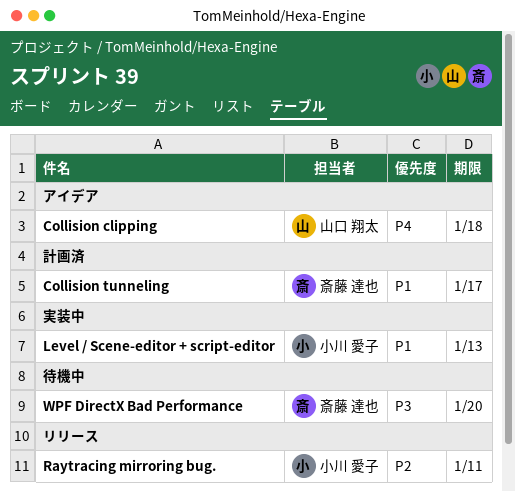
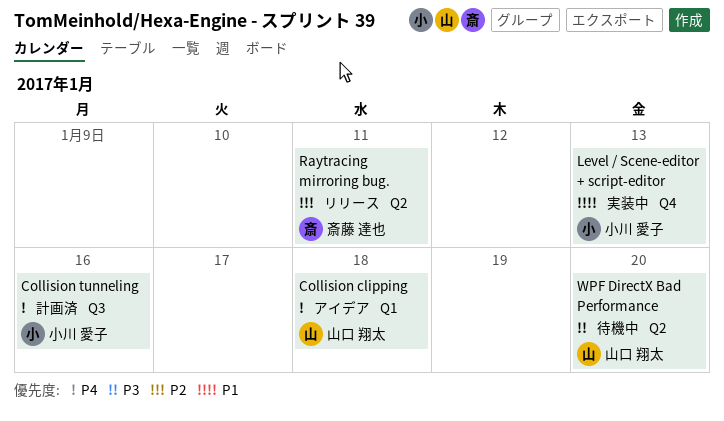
Collision tunneling, owner: 斎藤 達也 -> 小川 愛子
Collision tunneling, priority: P1 -> P4
Collision tunneling, due: Jan 17 -> Jan 16
Raytracing mirroring bug., owner: 小川 愛子 -> 斎藤 達也
WPF DirectX Bad Performance, owner: 斎藤 達也 -> 山口 翔太

